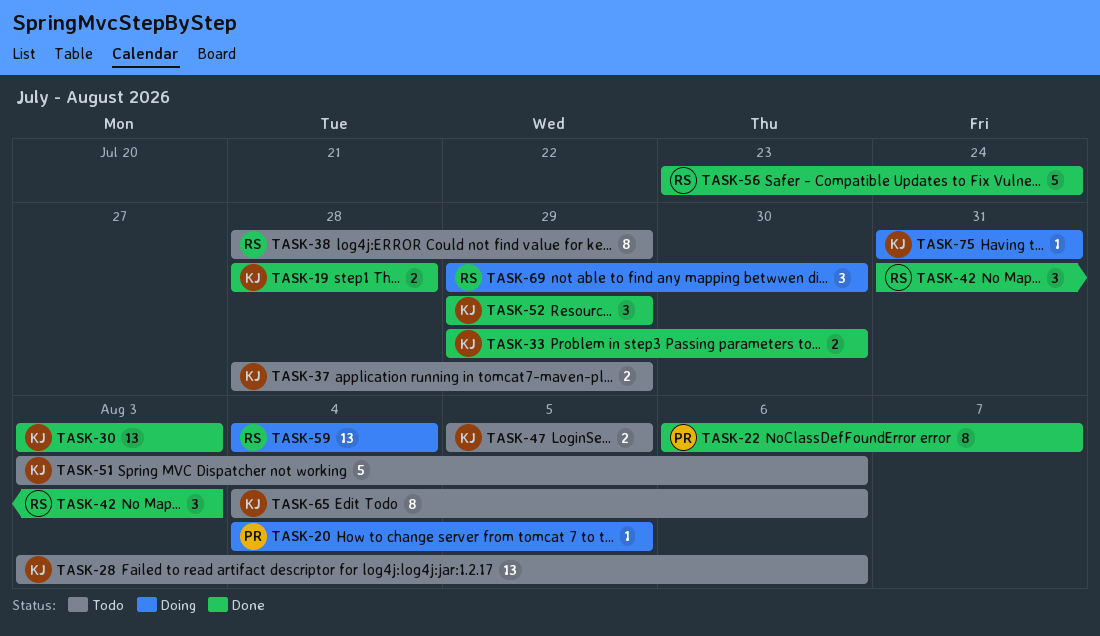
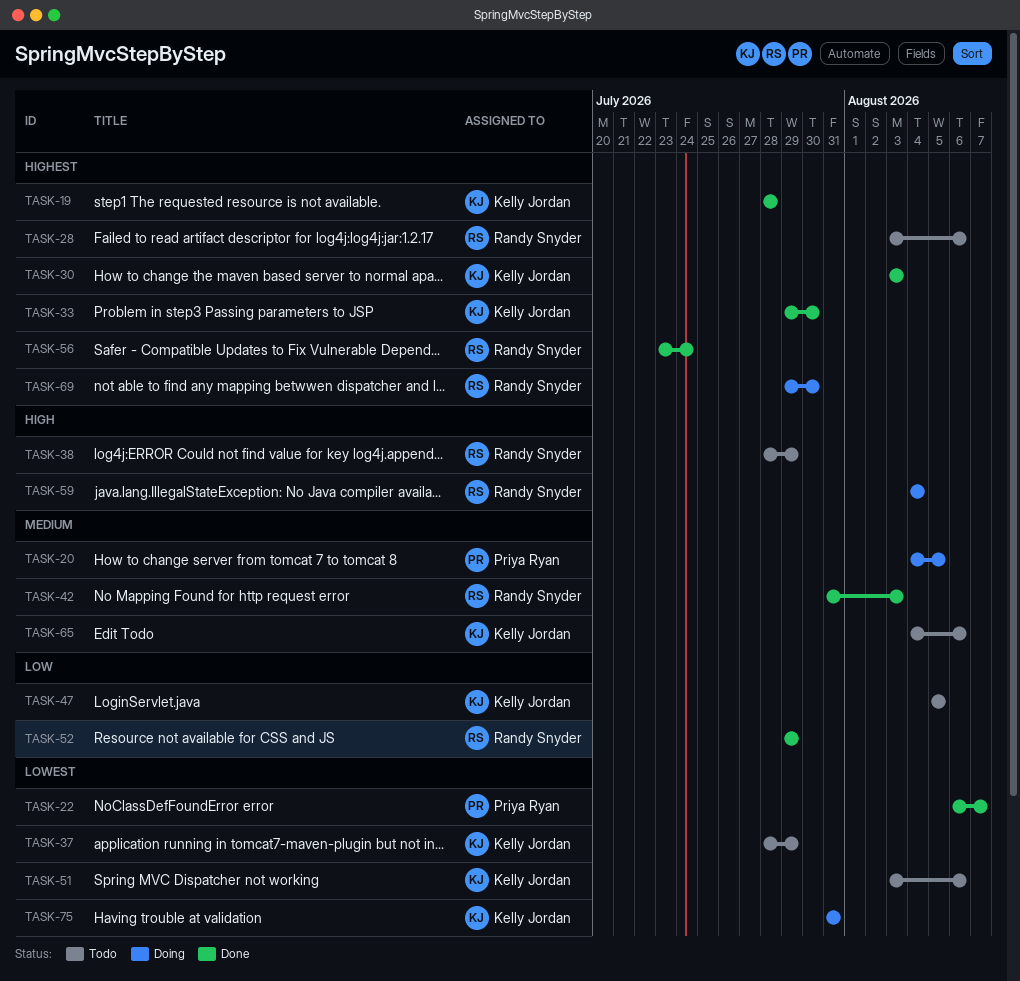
TASK-28, owner: Kelly Jordan -> Randy Snyder
TASK-52, owner: Kelly Jordan -> Randy Snyder

